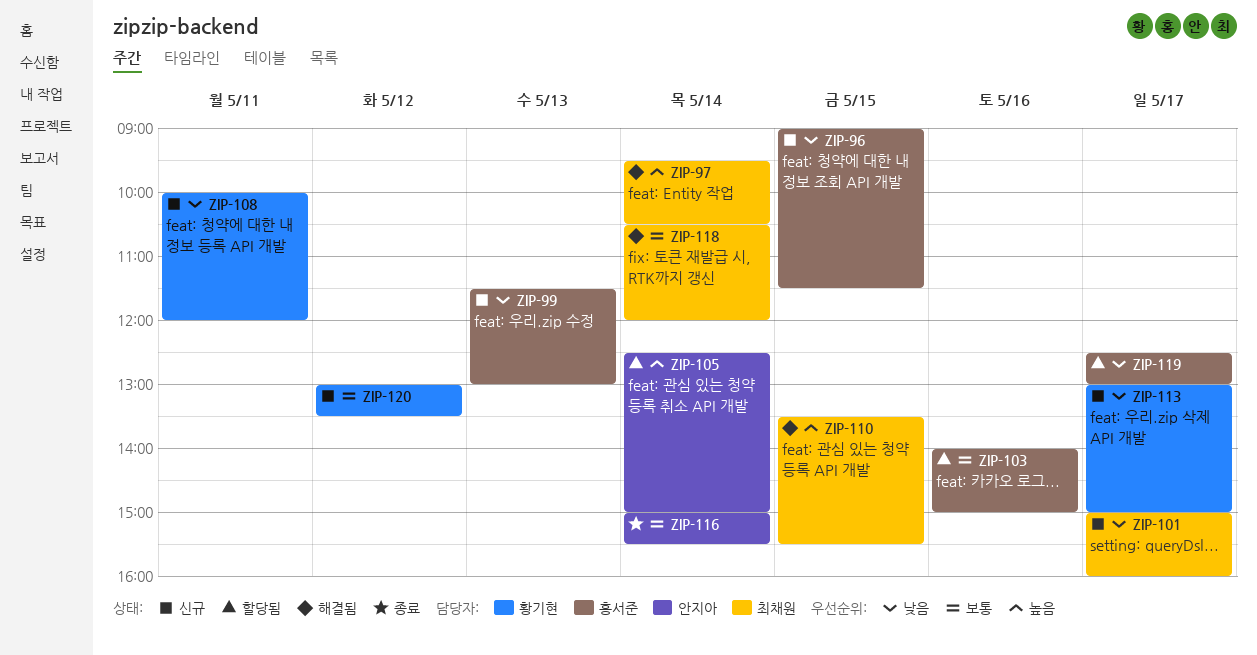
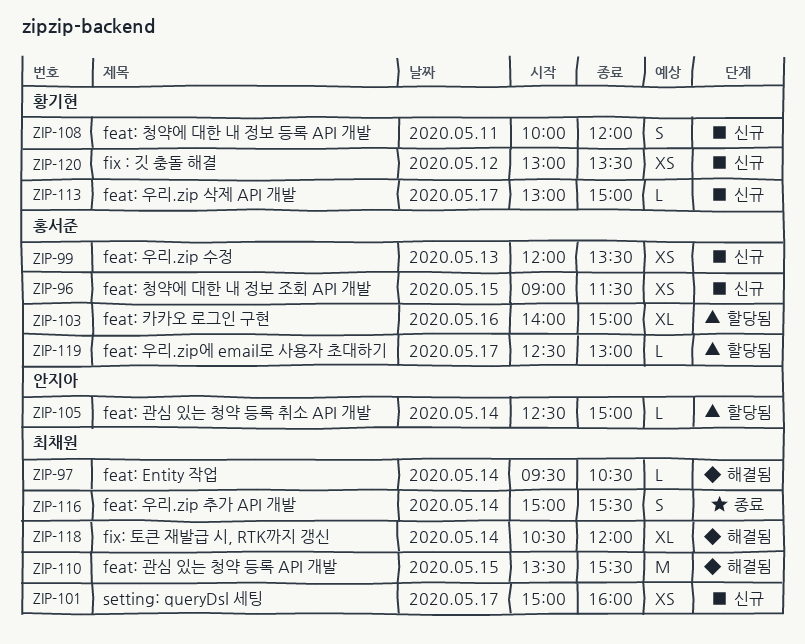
ZIP-99, begins: 11:30 -> 12:00
ZIP-99, ends: 13:00 -> 13:30
ZIP-116, owner: 안지아 -> 최채원

